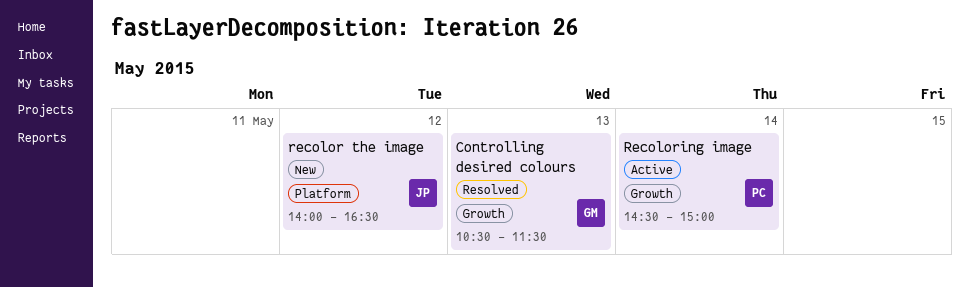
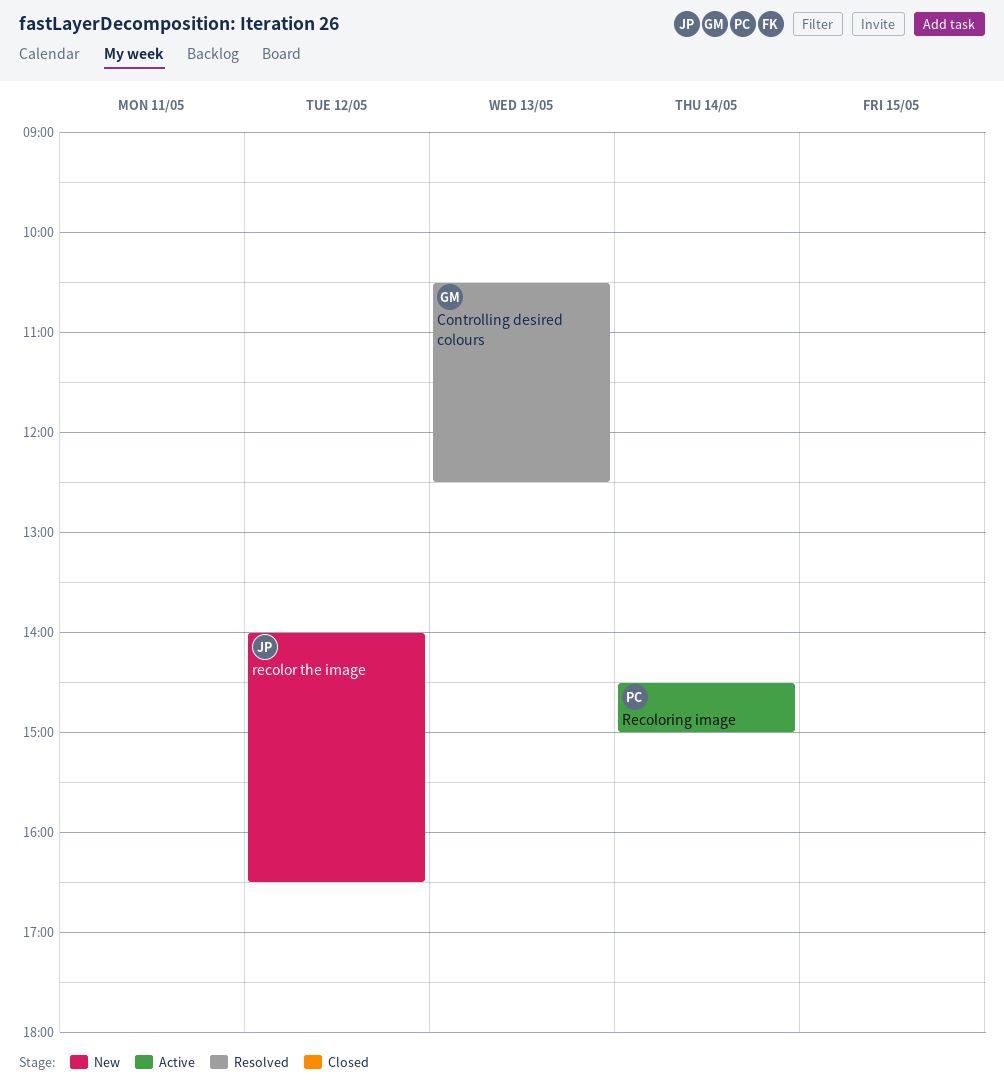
Controlling desired colours, ends: 11:30 -> 12:30

